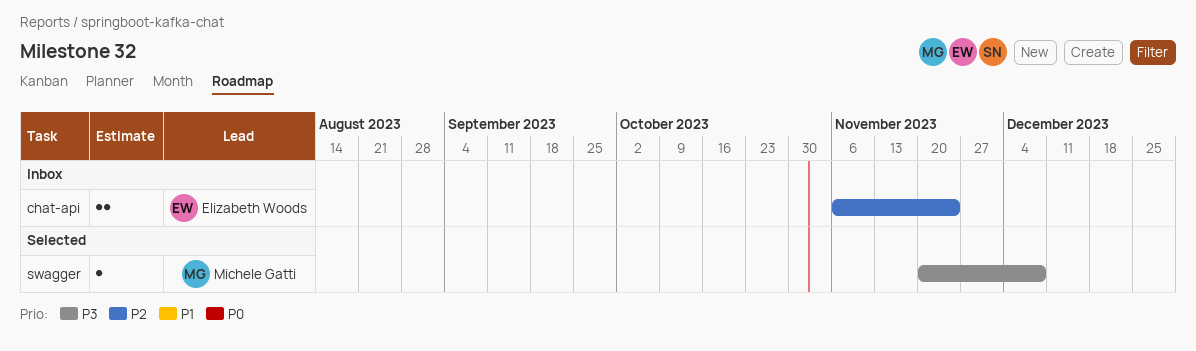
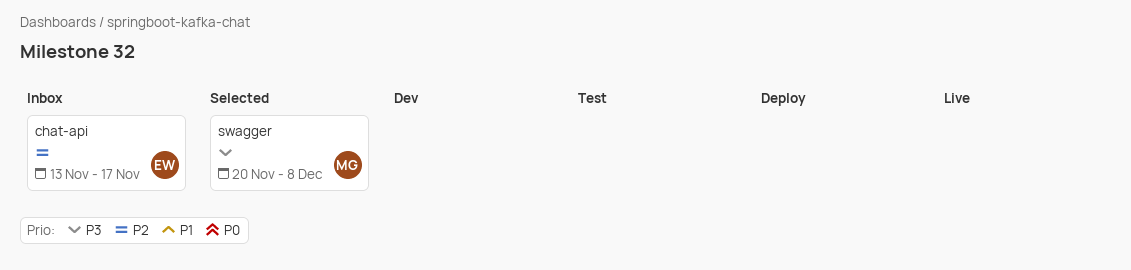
chat-api, start: Nov 6 -> Nov 13
chat-api, due: Nov 24 -> Nov 17

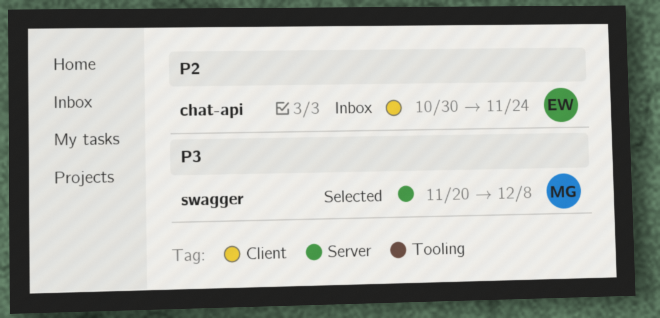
chat-api, start: Nov 13 -> Oct 30
chat-api, due: Nov 17 -> Nov 24

